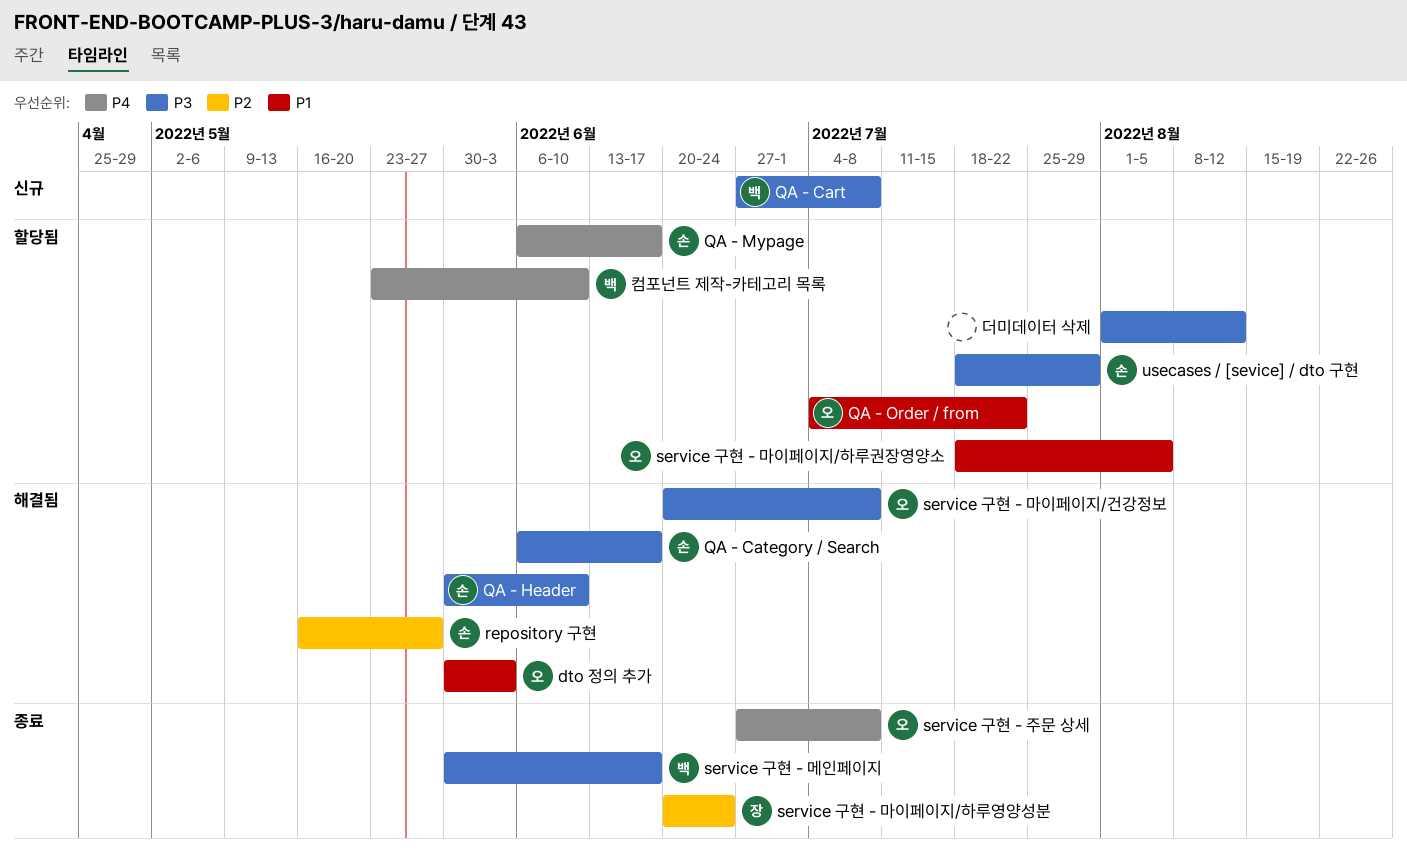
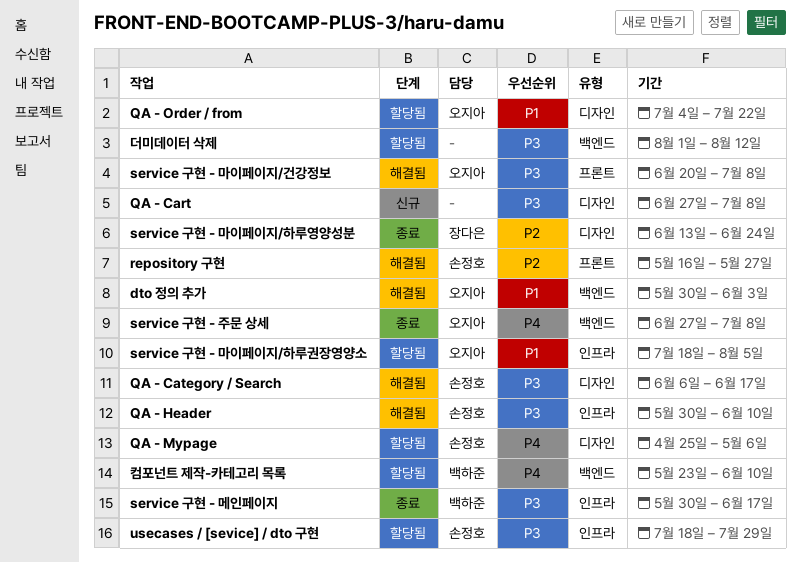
QA - Cart, owner: 백하준 -> none
QA - Mypage, start: Jun 6 -> Apr 25
QA - Mypage, due: Jun 17 -> May 6
service 구현 - 마이페이지/하루영양성분, start: Jun 20 -> Jun 13

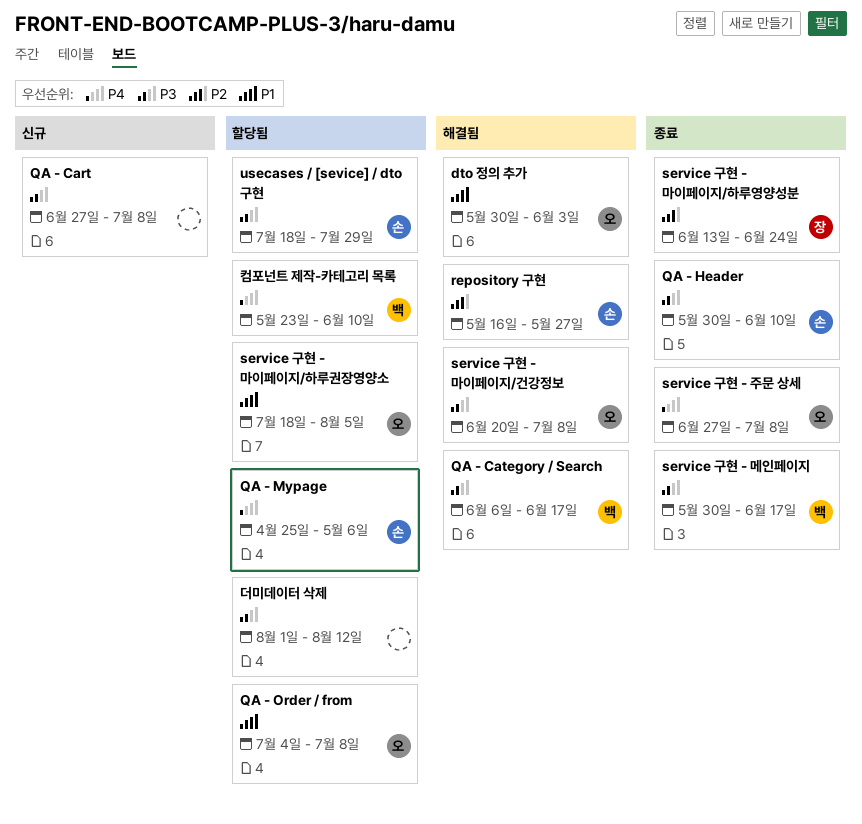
QA - Category / Search, owner: 손정호 -> 백하준
QA - Header, status: 해결됨 -> 종료
QA - Order / from, due: Jul 22 -> Jul 8

